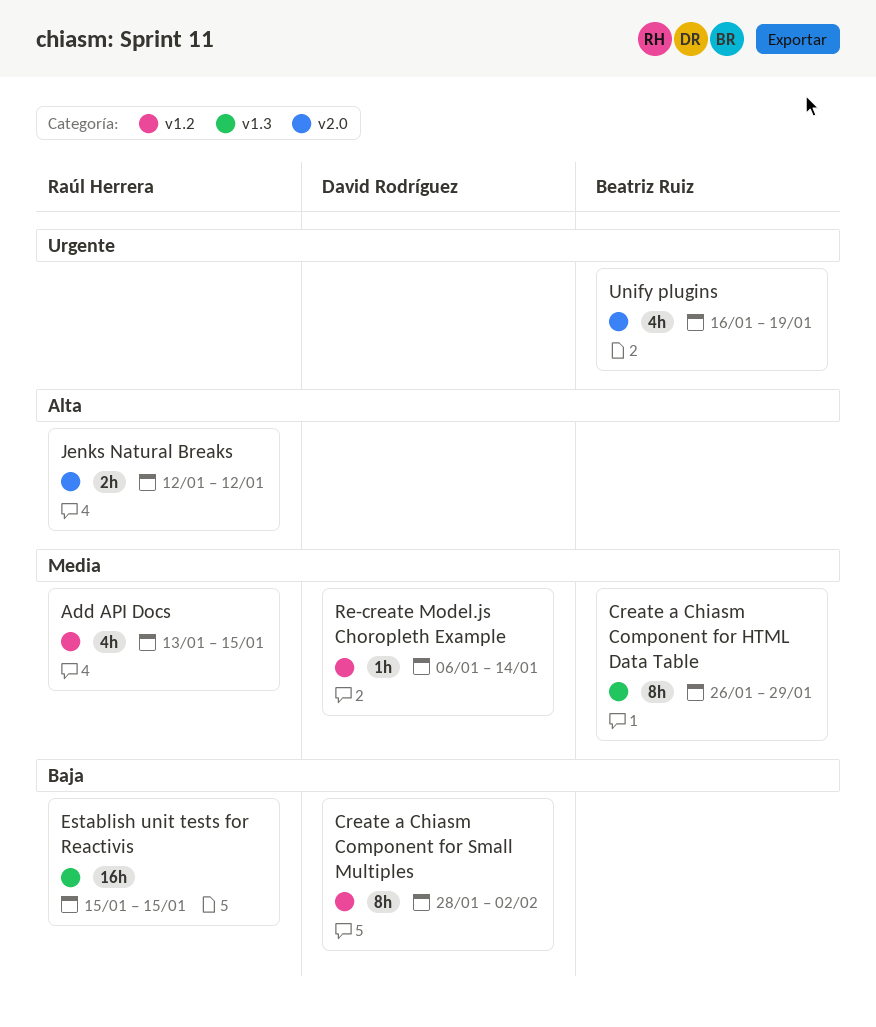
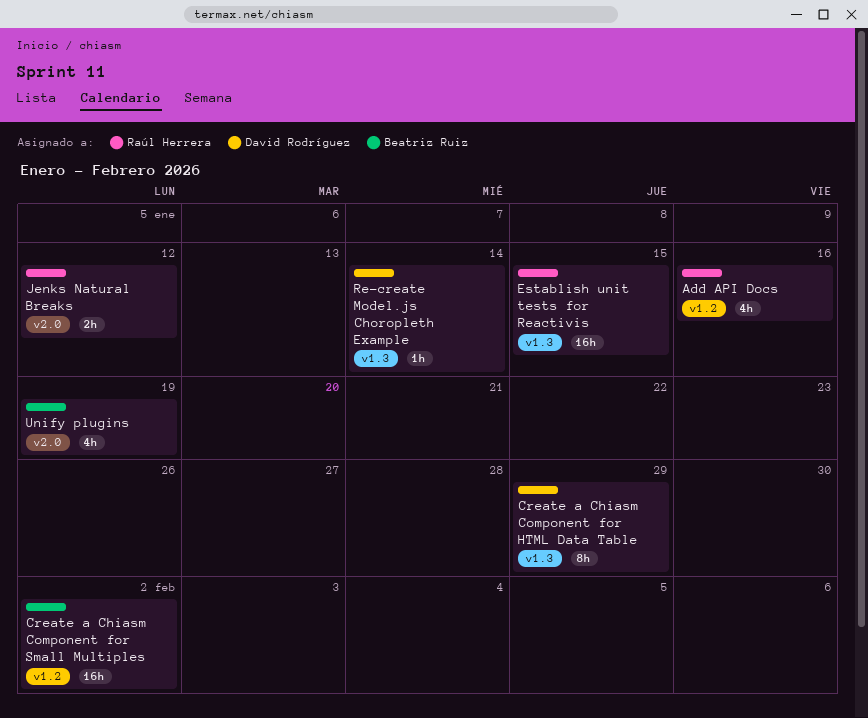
Add API Docs, due: Jan 15 -> Jan 16
Create a Chiasm Component for HTML Data Table, owner: Beatriz Ruiz -> David Rodríguez
Create a Chiasm Component for Small Multiples, owner: David Rodríguez -> Beatriz Ruiz
Create a Chiasm Component for Small Multiples, estimate: 8h -> 16h
Re-create Model.js Choropleth Example, label: v1.2 -> v1.3

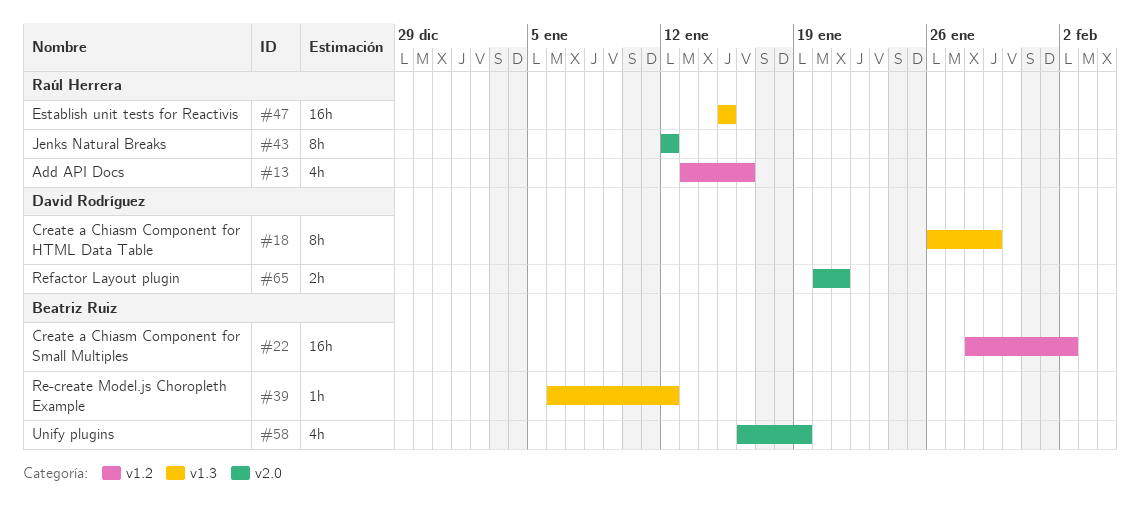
Jenks Natural Breaks, estimate: 2h -> 8h
Re-create Model.js Choropleth Example, owner: David Rodríguez -> Beatriz Ruiz
Re-create Model.js Choropleth Example, due: Jan 14 -> Jan 12
Refactor Layout plugin: none -> present

